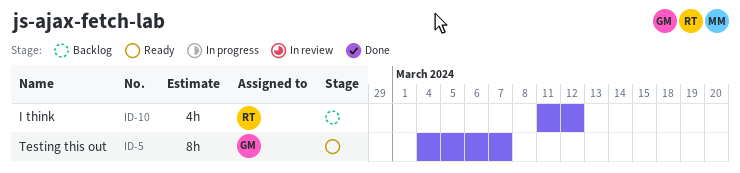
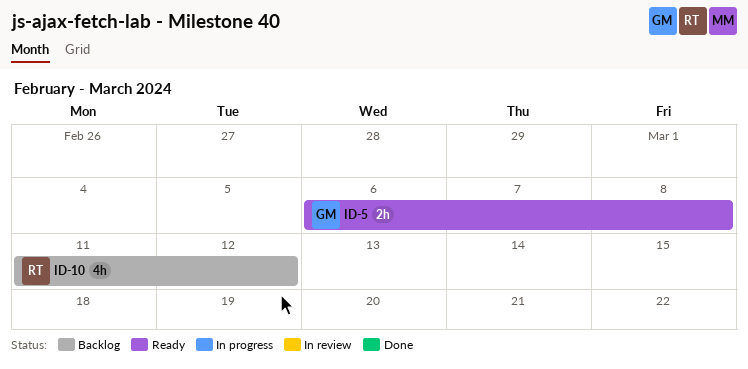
ID-5, estimate: 8h -> 2h
ID-5, start: Mar 4 -> Mar 6
ID-5, due: Mar 7 -> Mar 8

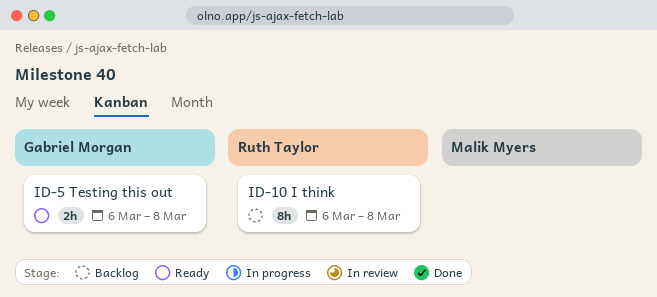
ID-10, estimate: 4h -> 8h
ID-10, start: Mar 11 -> Mar 6
ID-10, due: Mar 12 -> Mar 8

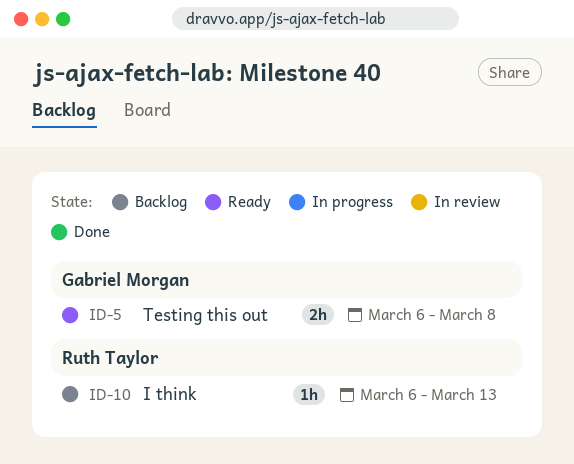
ID-10, estimate: 8h -> 1h
ID-10, due: Mar 8 -> Mar 13

